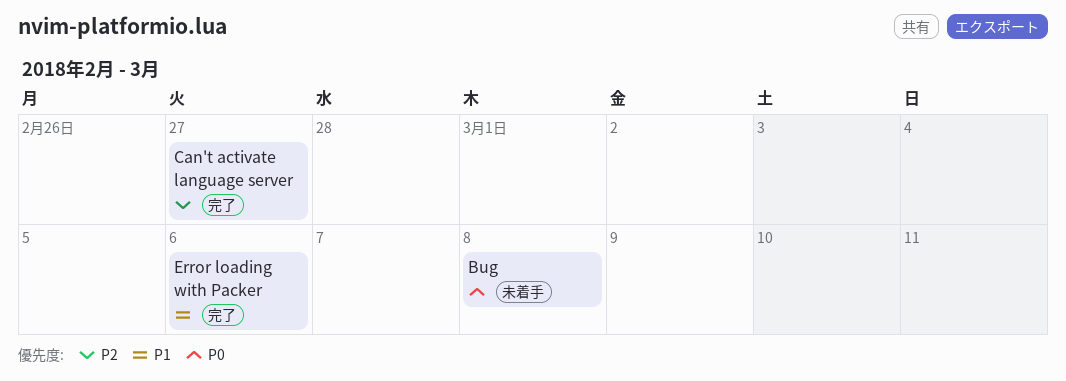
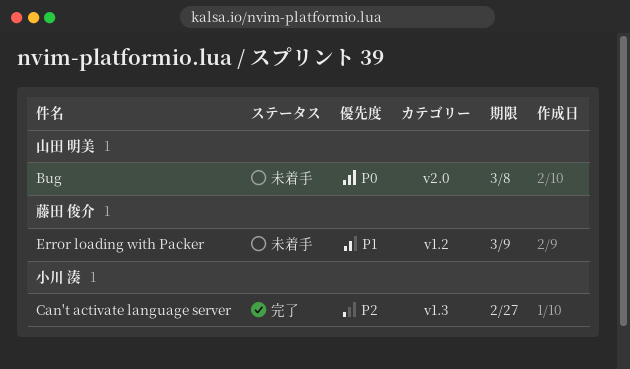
Error loading with Packer, status: 完了 -> 未着手
Error loading with Packer, due: Mar 6 -> Mar 9

